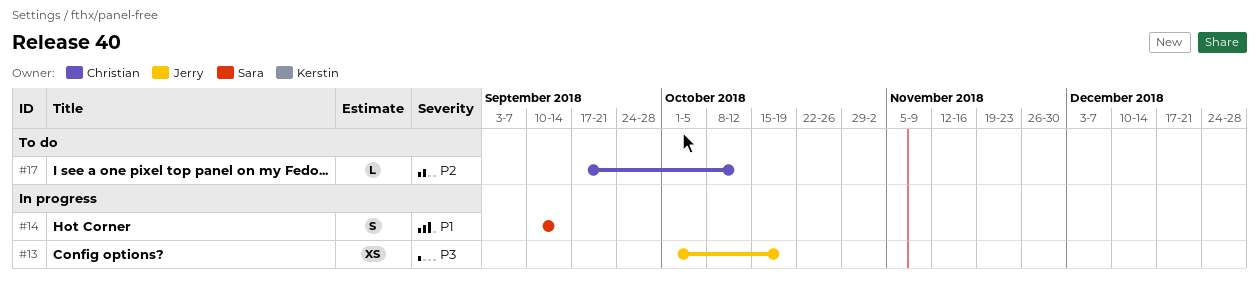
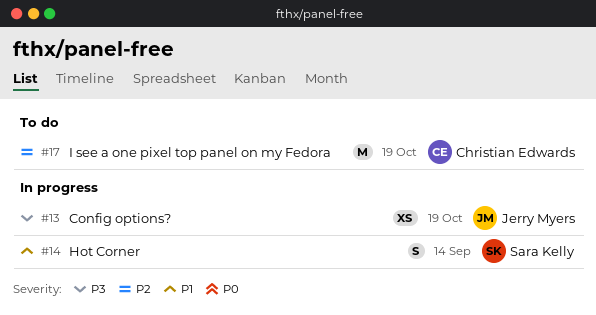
#17, estimate: L -> M
#17, due: Oct 12 -> Oct 19

